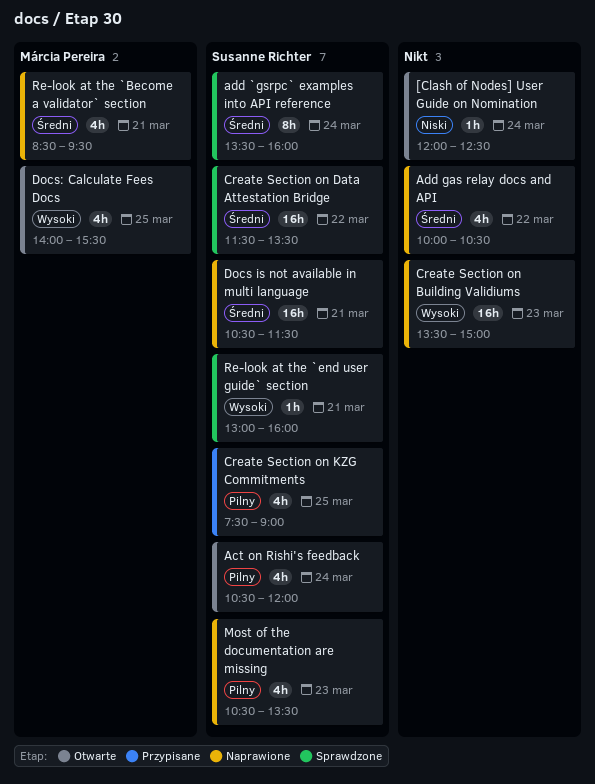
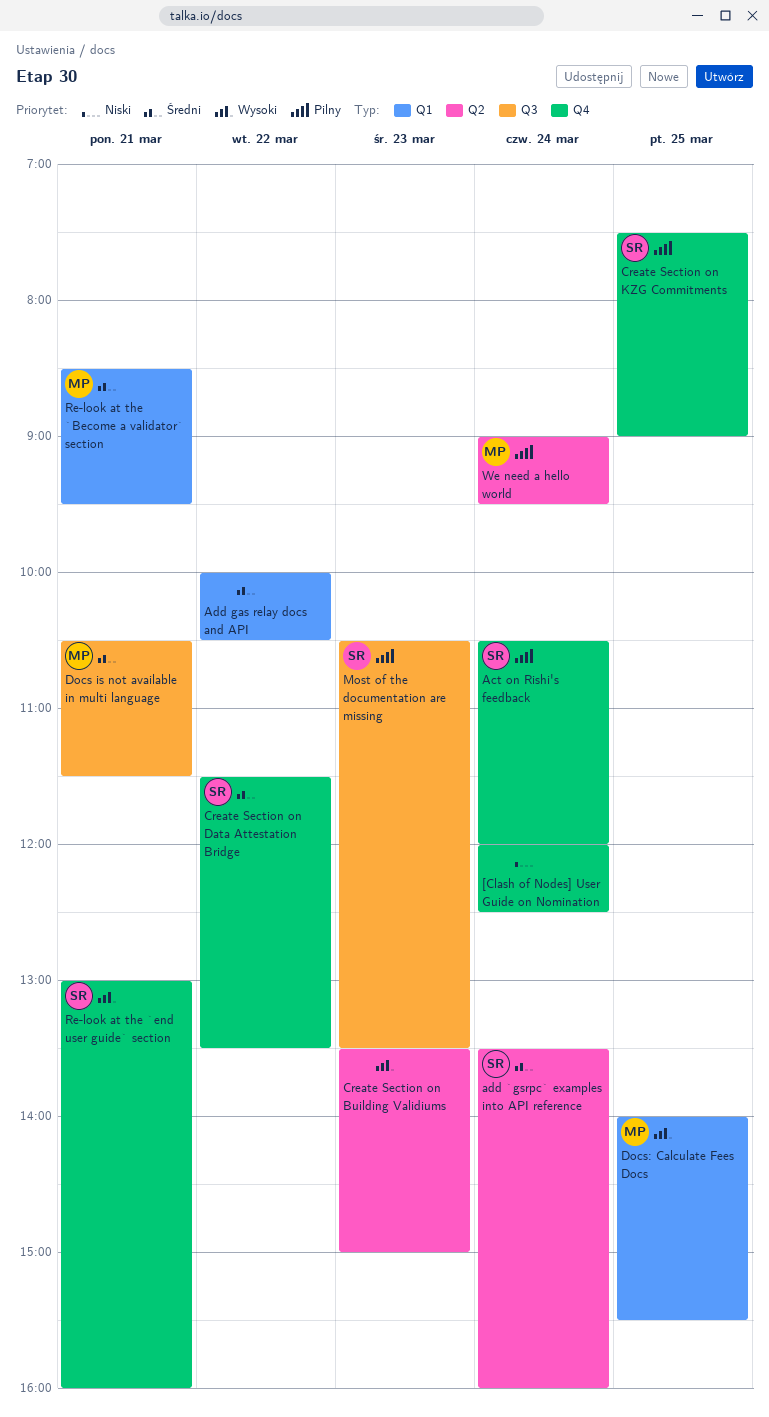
Docs is not available in multi language, owner: Susanne Richter -> Márcia Pereira
We need a hello world: none -> present

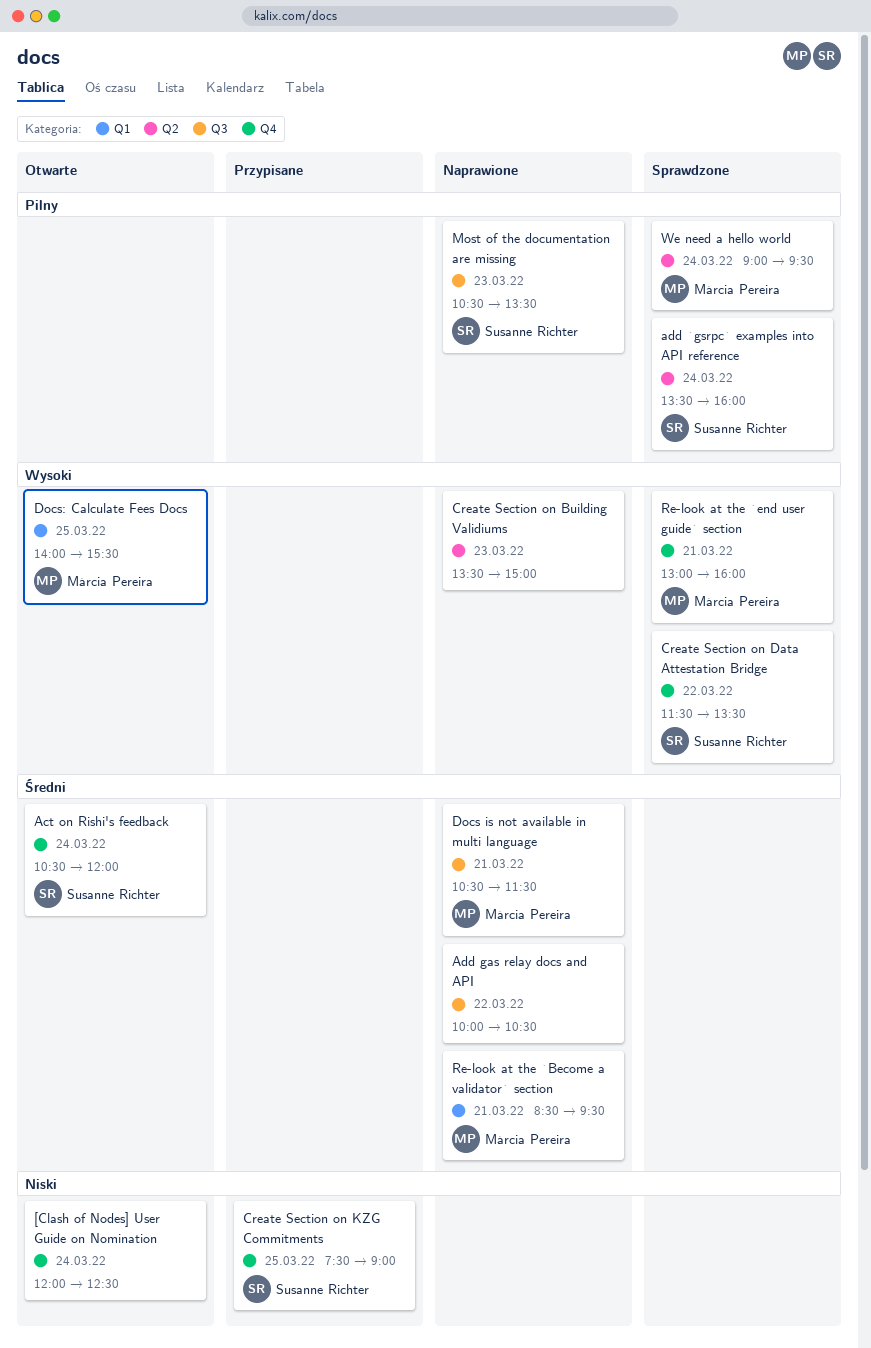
Act on Rishi's feedback, priority: Pilny -> Średni
add `gsrpc` examples into API reference, priority: Średni -> Pilny
Add gas relay docs and API, label: Q1 -> Q3
Create Section on Data Attestation Bridge, priority: Średni -> Wysoki
Create Section on KZG Commitments, priority: Pilny -> Niski
Re-look at the `end user guide` section, owner: Susanne Richter -> Márcia Pereira

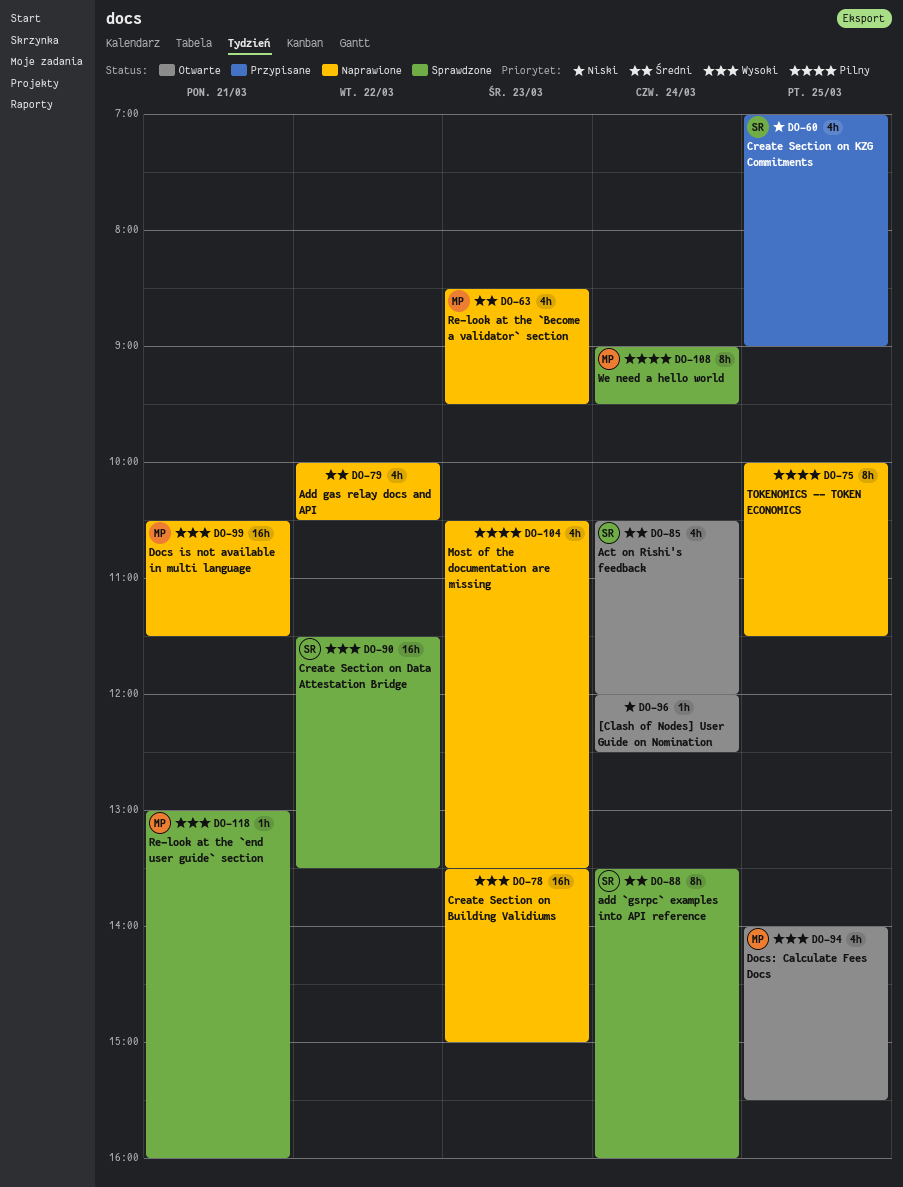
add `gsrpc` examples into API reference, priority: Pilny -> Średni
Create Section on KZG Commitments, begins: 07:30 -> 07:00
Docs is not available in multi language, priority: Średni -> Wysoki
Most of the documentation are missing, owner: Susanne Richter -> none
Re-look at the `Become a validator` section, day: Mar 21 -> Mar 23
TOKENOMICS -- TOKEN ECONOMICS: none -> present

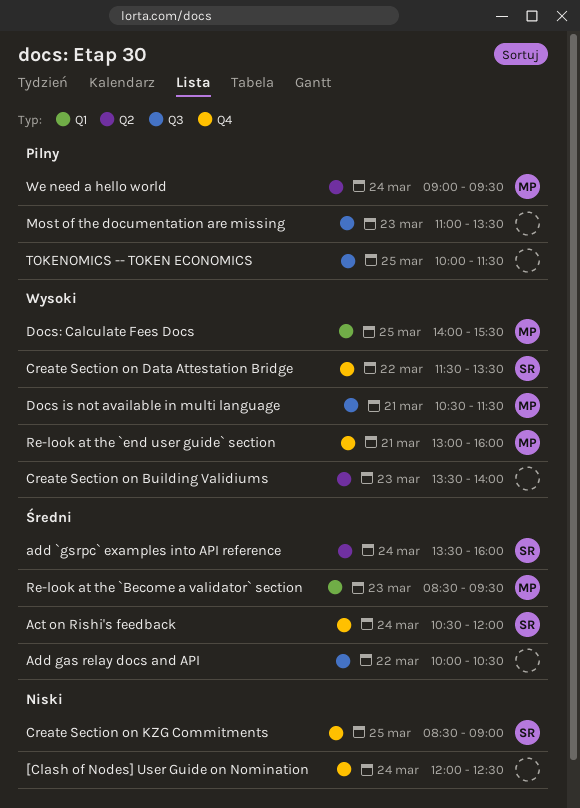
Create Section on Building Validiums, ends: 15:00 -> 14:00
Create Section on KZG Commitments, begins: 07:00 -> 08:30
Most of the documentation are missing, begins: 10:30 -> 11:00

